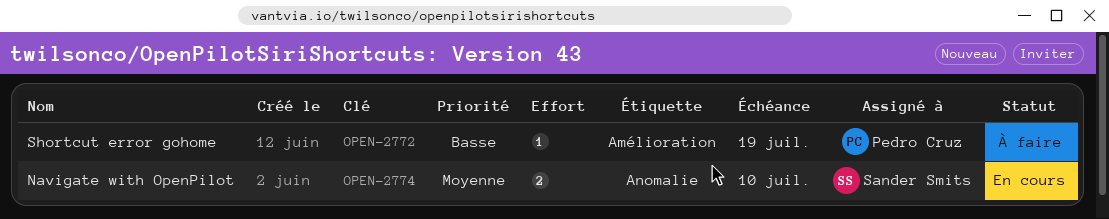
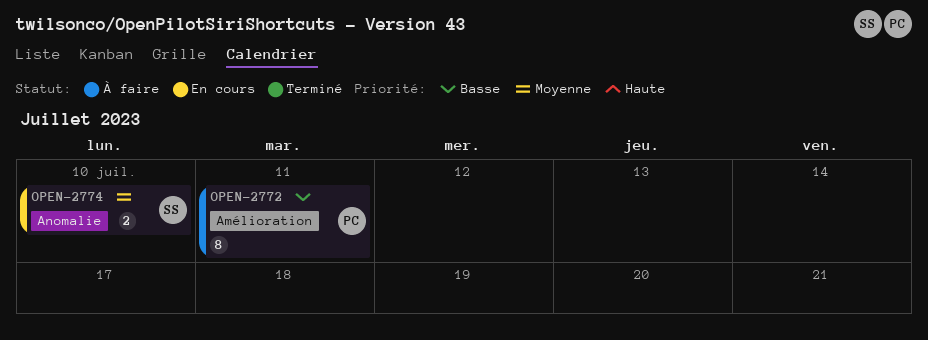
OPEN-2772, estimate: 1 -> 8
OPEN-2772, due: Jul 19 -> Jul 11

